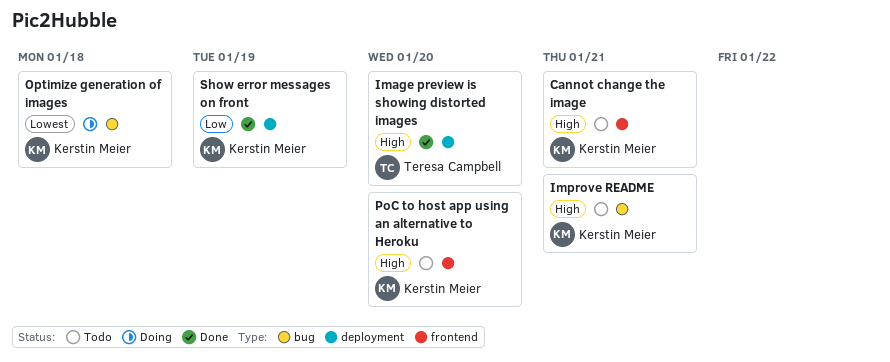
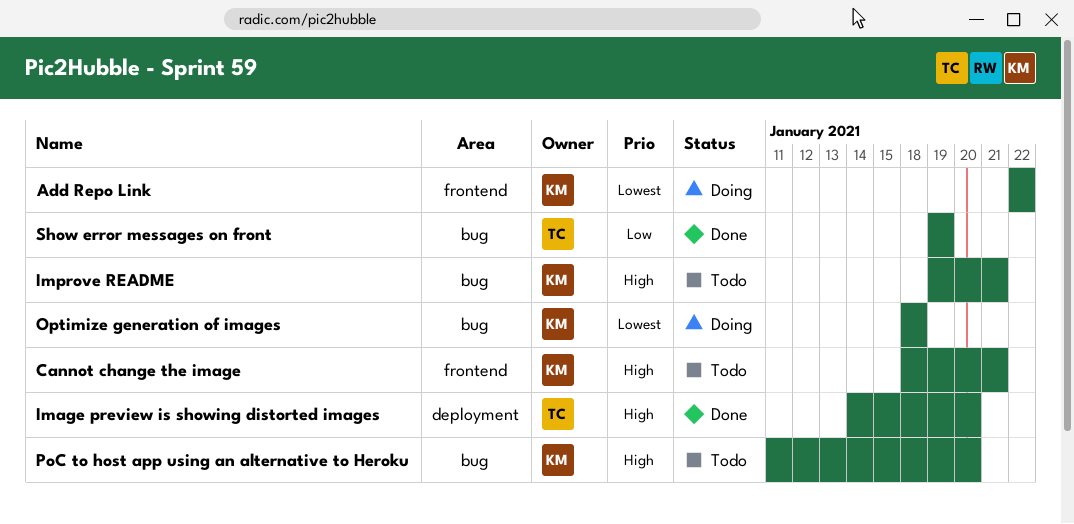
Add Repo Link: none -> present
PoC to host app using an alternative to Heroku, label: frontend -> bug
Show error messages on front, owner: Kerstin Meier -> Teresa Campbell
Show error messages on front, label: deployment -> bug

